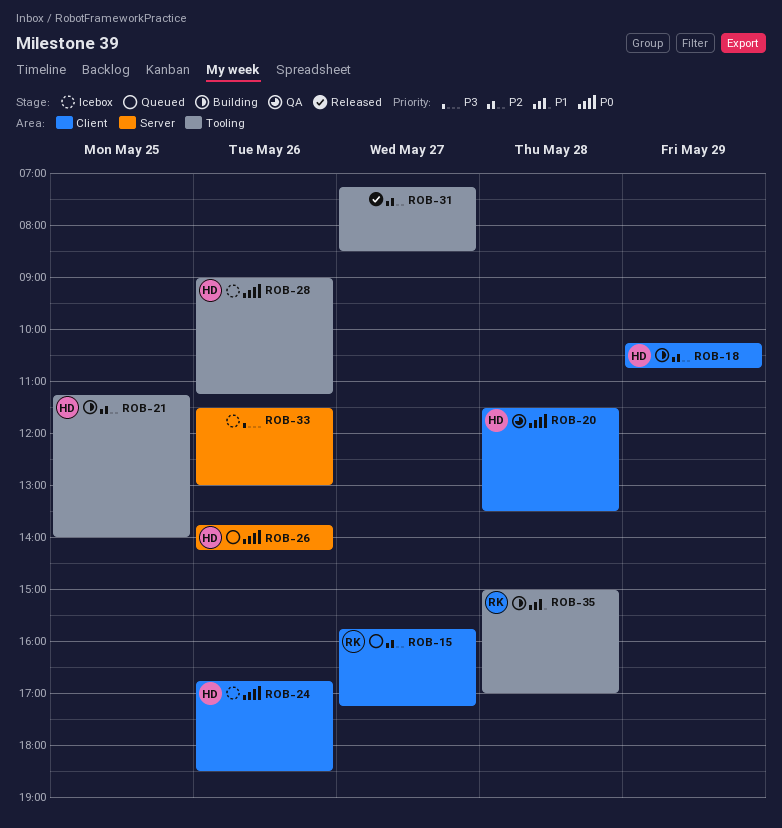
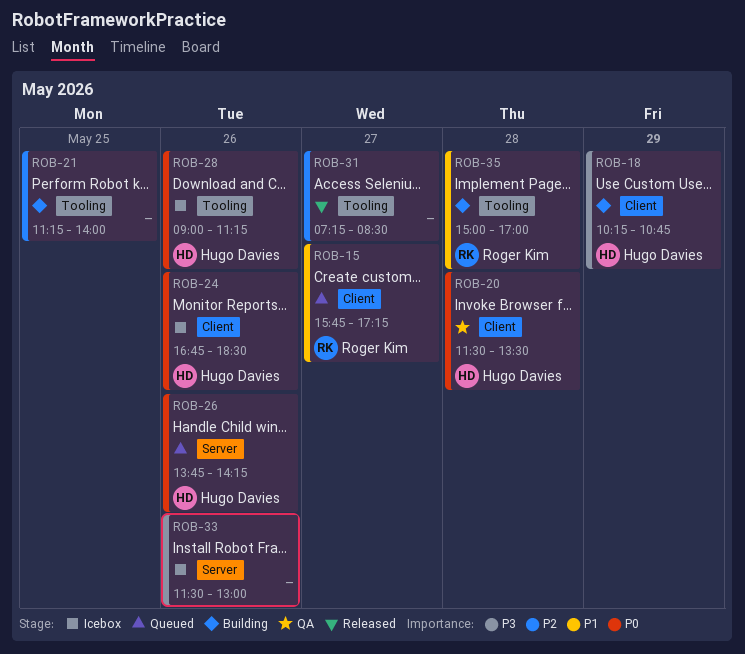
ROB-15, priority: P2 -> P1
ROB-18, priority: P2 -> P3
ROB-21, owner: Hugo Davies -> none

